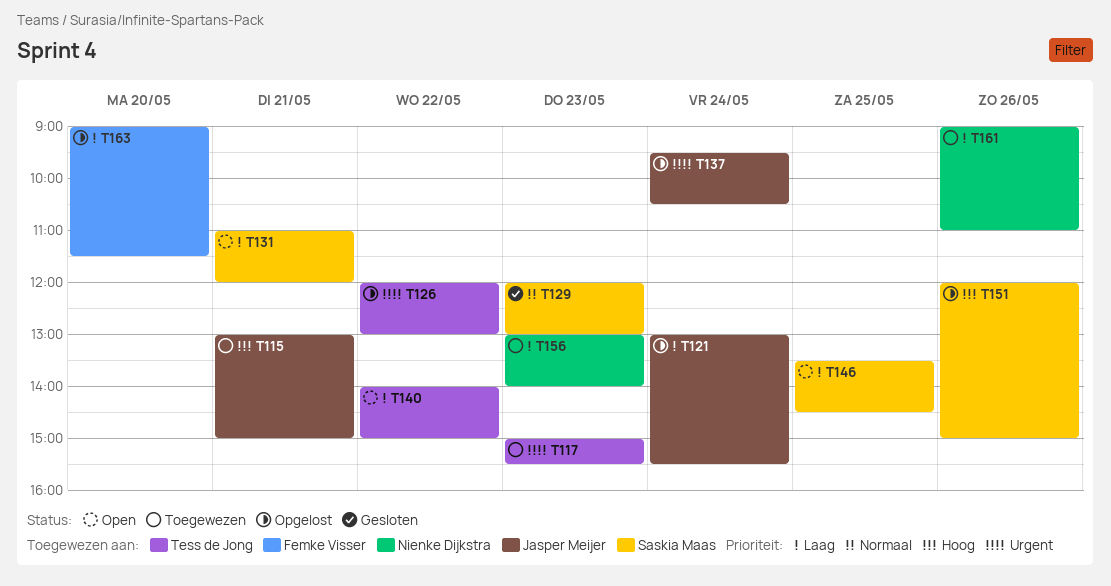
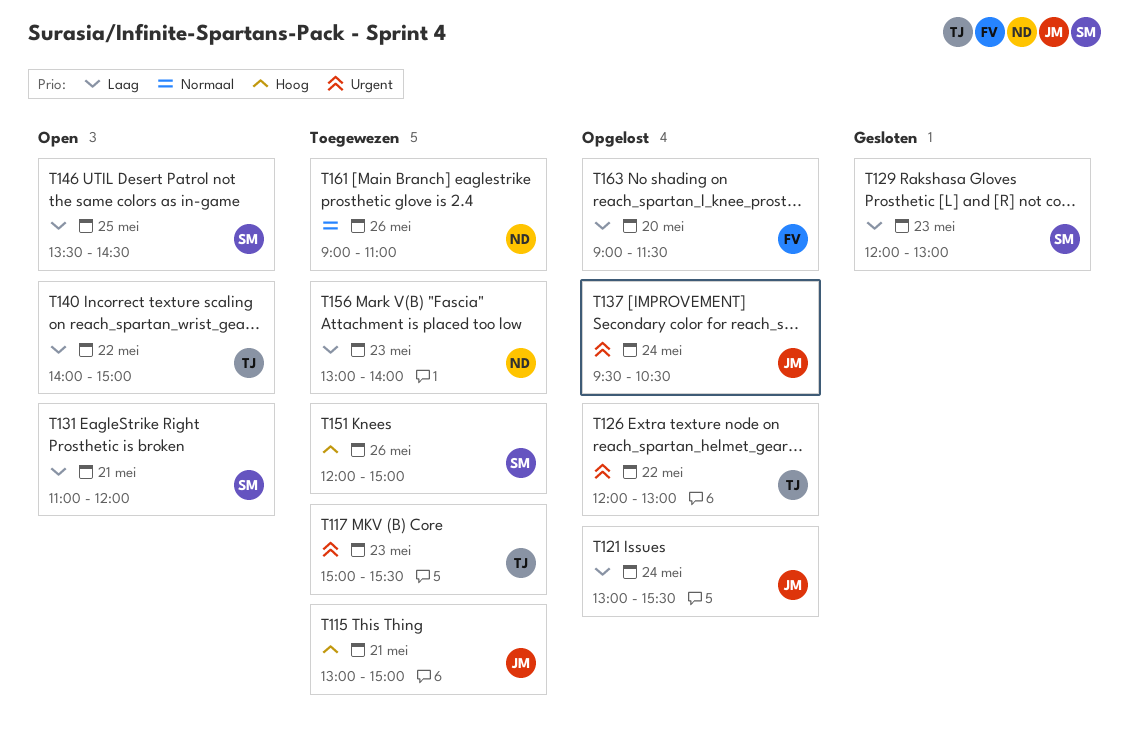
T129, priority: Normaal -> Laag
T151, status: Opgelost -> Toegewezen
T161, priority: Laag -> Normaal

